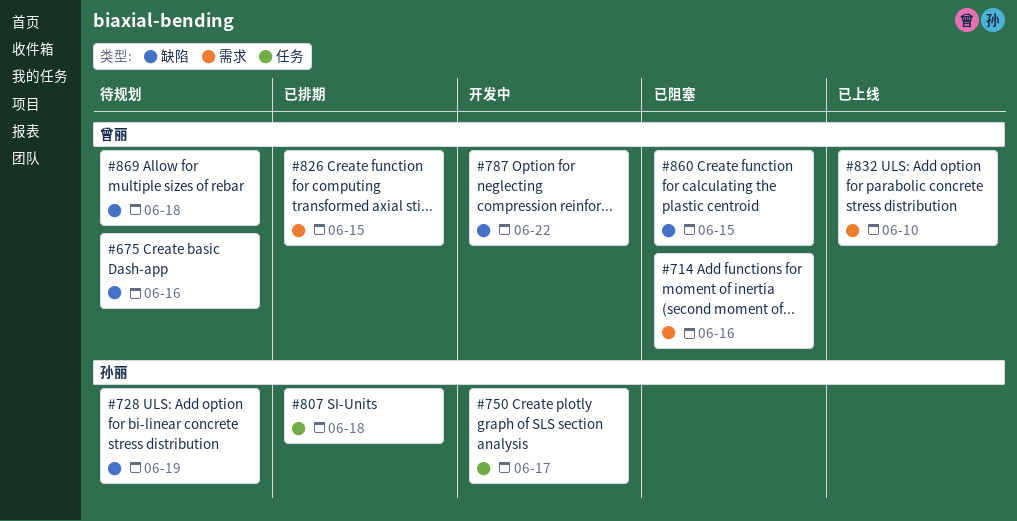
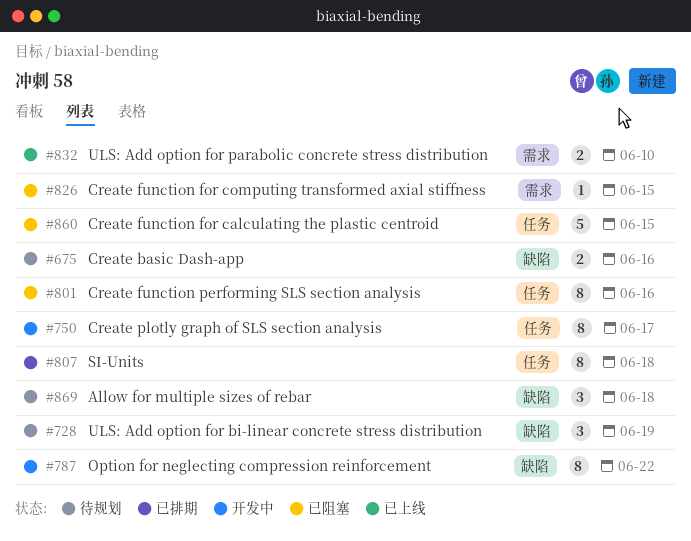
#714: present -> none
#801: none -> present
#826, status: 已排期 -> 已阻塞
#860, label: 缺陷 -> 任务

